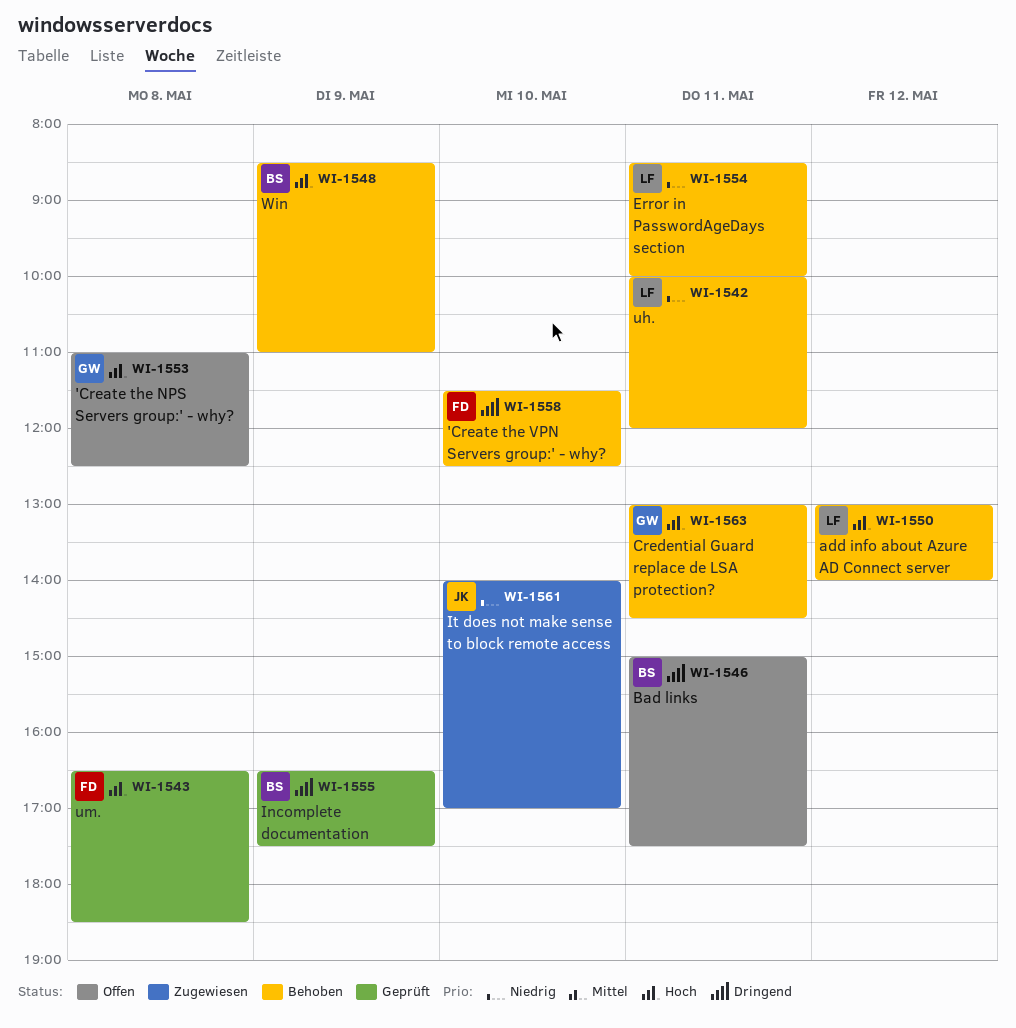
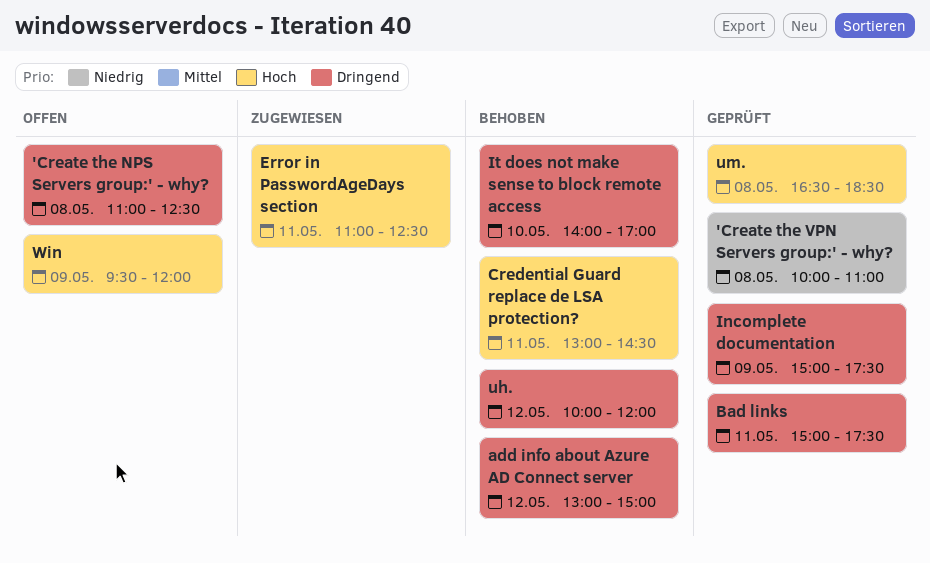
'Create the NPS Servers group:' - why?, priority: Hoch -> Dringend
'Create the VPN Servers group:' - why?, status: Behoben -> Geprüft
'Create the VPN Servers group:' - why?, priority: Dringend -> Niedrig
'Create the VPN Servers group:' - why?, day: May 10 -> May 8
'Create the VPN Servers group:' - why?, begins: 11:30 -> 10:00
'Create the VPN Servers group:' - why?, ends: 12:30 -> 11:00
add info about Azure AD Connect server, priority: Hoch -> Dringend
add info about Azure AD Connect server, ends: 14:00 -> 15:00
Bad links, status: Offen -> Geprüft
Error in PasswordAgeDays section, status: Behoben -> Zugewiesen
Error in PasswordAgeDays section, priority: Niedrig -> Hoch
Error in PasswordAgeDays section, begins: 08:30 -> 11:00
Error in PasswordAgeDays section, ends: 10:00 -> 12:30
Incomplete documentation, begins: 16:30 -> 15:00
It does not make sense to block remote access, status: Zugewiesen -> Behoben
It does not make sense to block remote access, priority: Niedrig -> Dringend
uh., priority: Niedrig -> Dringend
uh., day: May 11 -> May 12
Win, status: Behoben -> Offen
Win, begins: 08:30 -> 09:30
Win, ends: 11:00 -> 12:00

